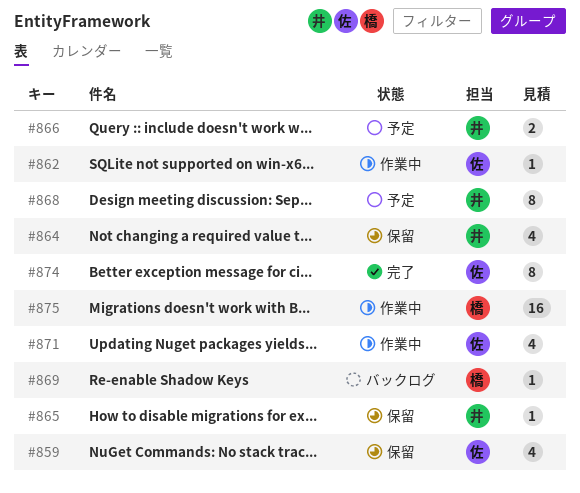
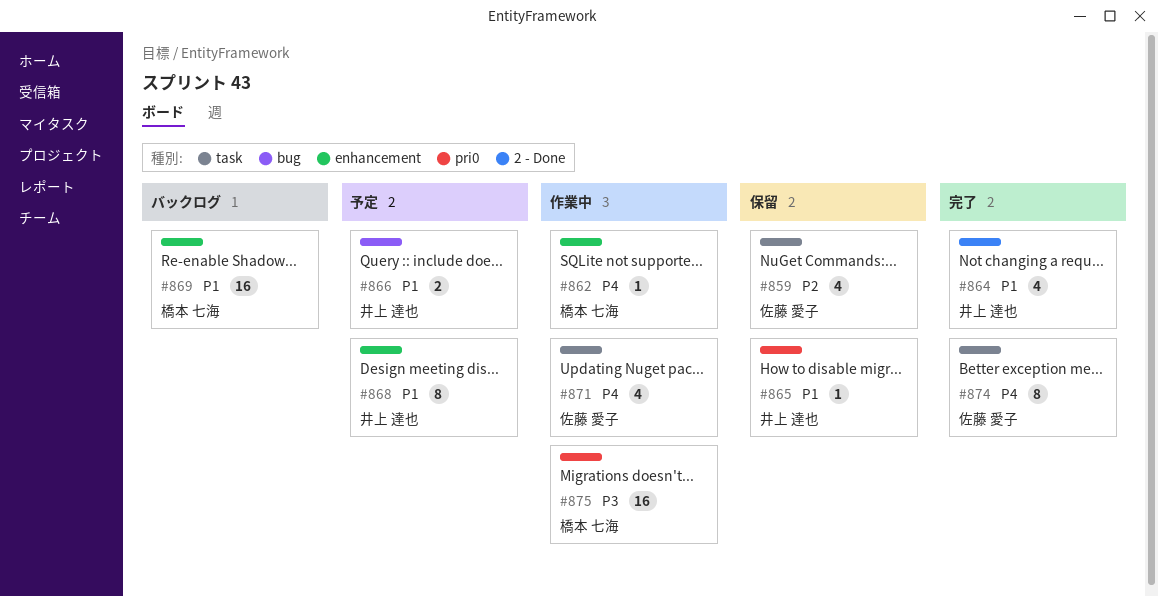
#862, owner: 佐藤 愛子 -> 橋本 七海
#864, status: 保留 -> 完了
#869, estimate: 1 -> 16

